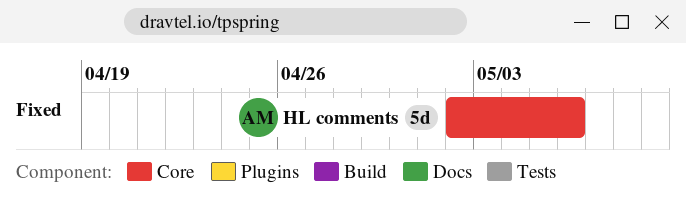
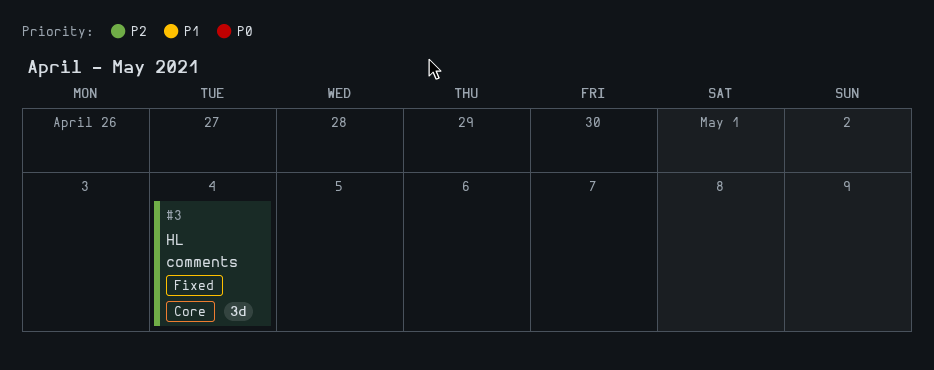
HL comments, estimate: 5d -> 3d
HL comments, due: May 6 -> May 4

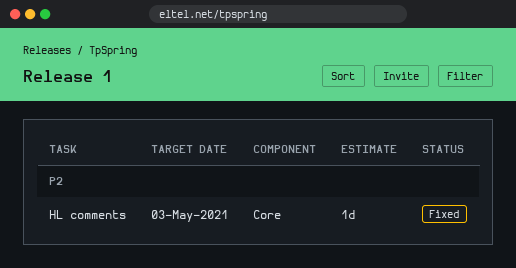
HL comments, estimate: 3d -> 1d
HL comments, due: May 4 -> May 3

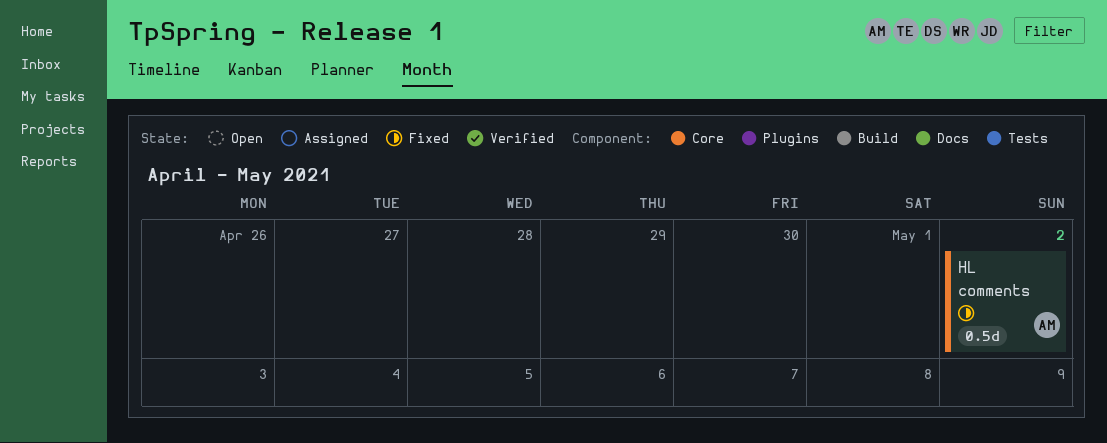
HL comments, estimate: 1d -> 0.5d
HL comments, due: May 3 -> May 2

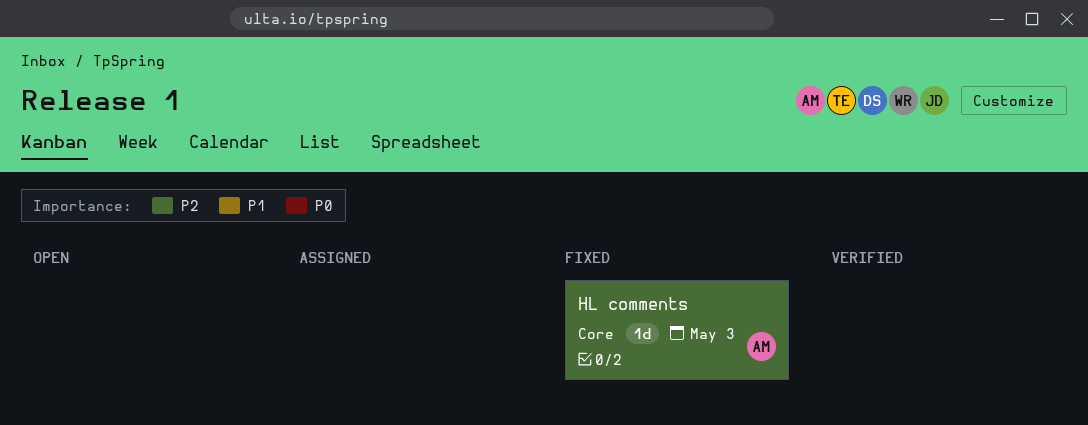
HL comments, estimate: 0.5d -> 1d
HL comments, due: May 2 -> May 3

